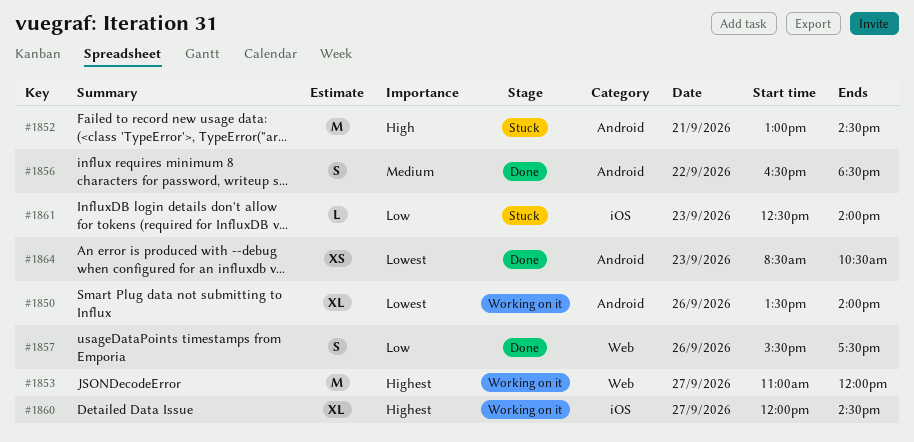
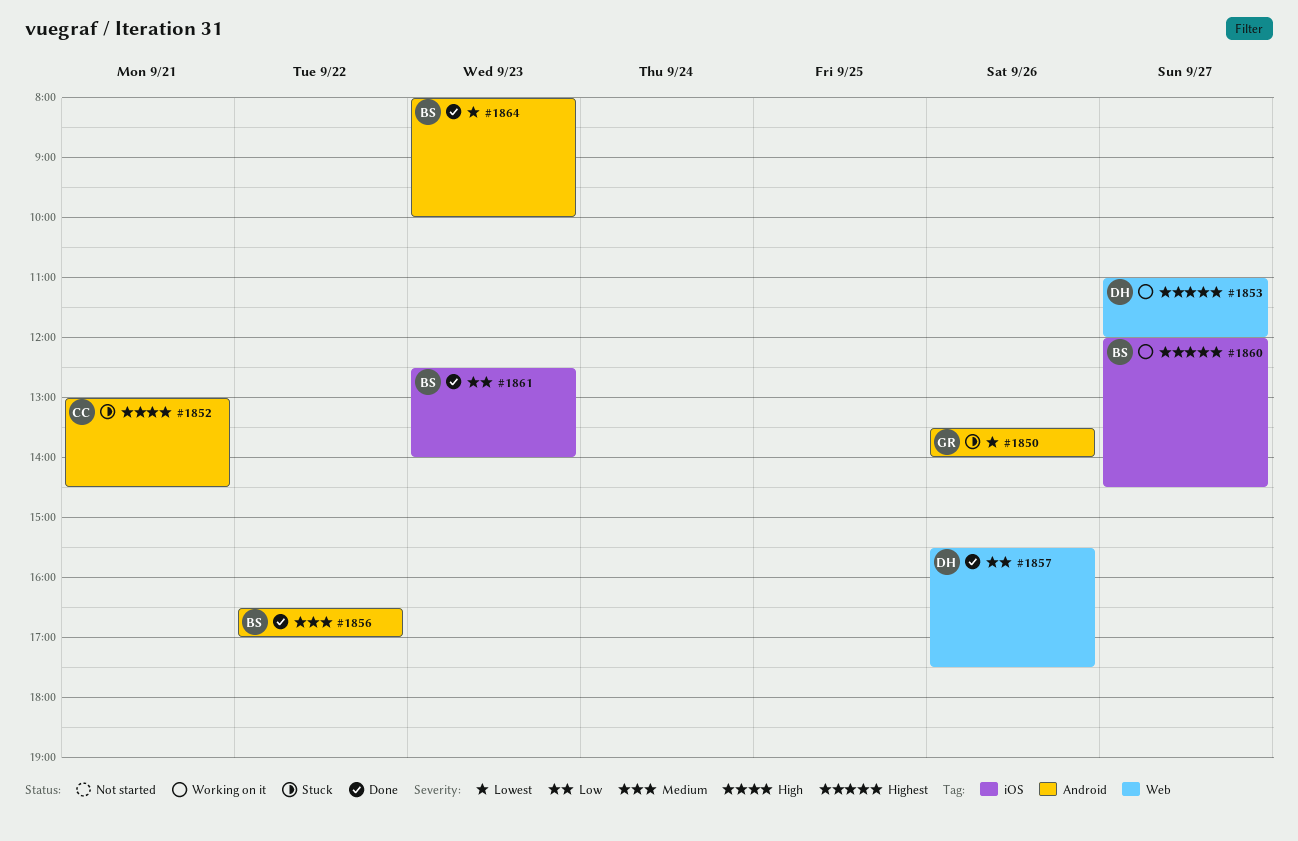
#1850, status: Working on it -> Stuck
#1856, ends: 18:30 -> 17:00
#1861, status: Stuck -> Done
#1864, begins: 08:30 -> 08:00
#1864, ends: 10:30 -> 10:00

